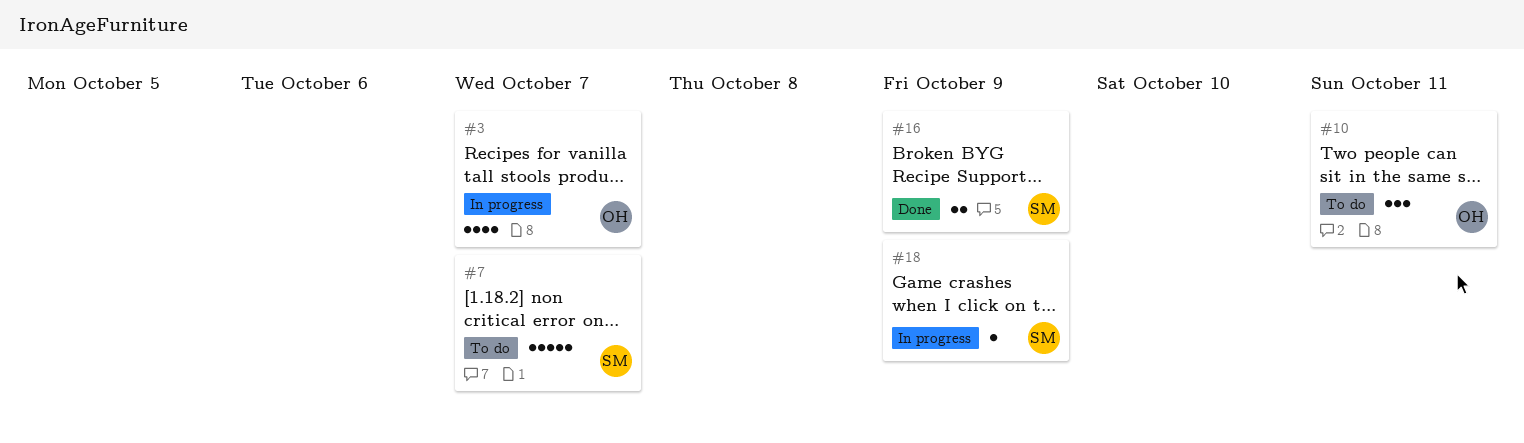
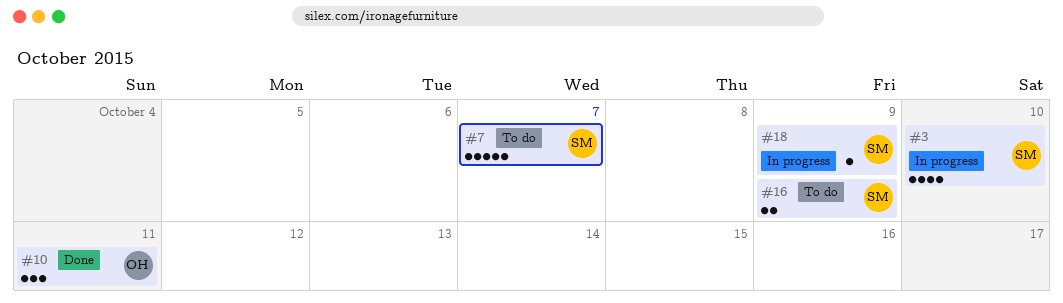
#3, owner: OH -> SM
#3, due: Oct 7 -> Oct 10
#10, status: To do -> Done
#16, status: Done -> To do

